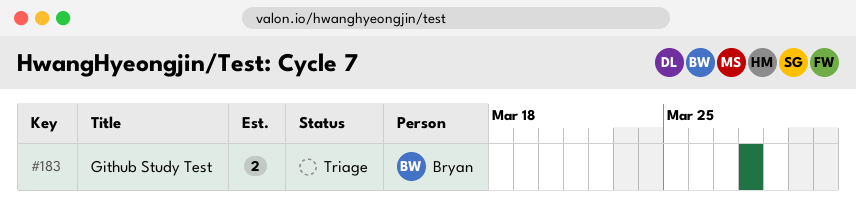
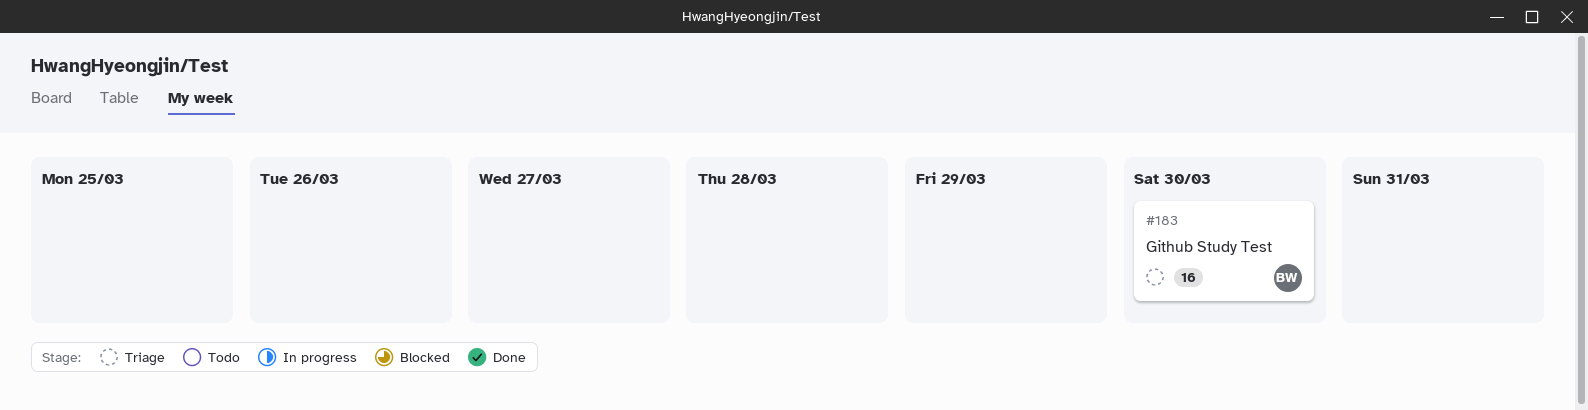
#183, estimate: 2 -> 16
#183, due: Mar 28 -> Mar 30

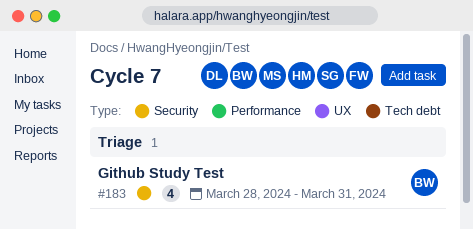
#183, estimate: 16 -> 4
#183, due: Mar 30 -> Mar 31

